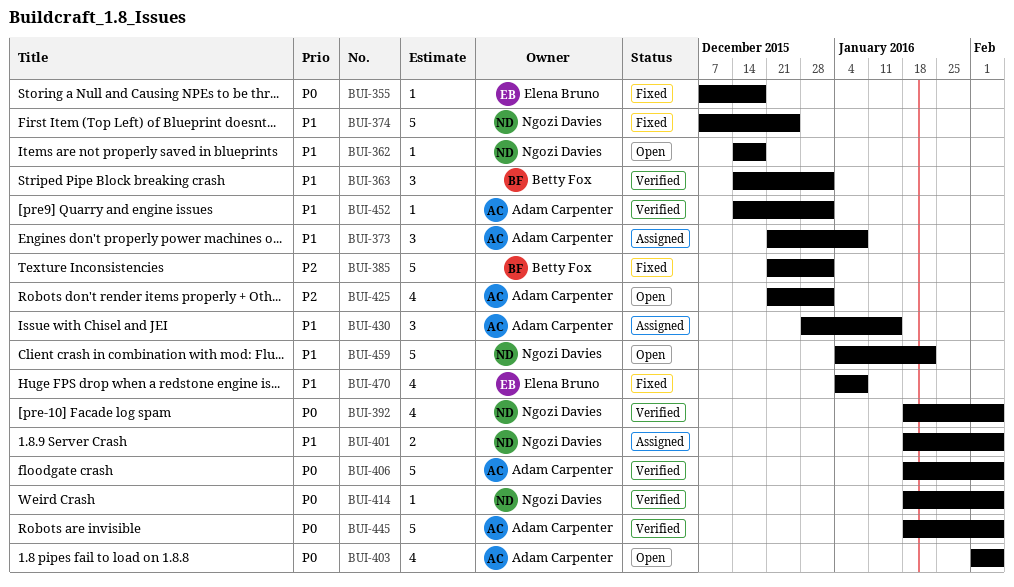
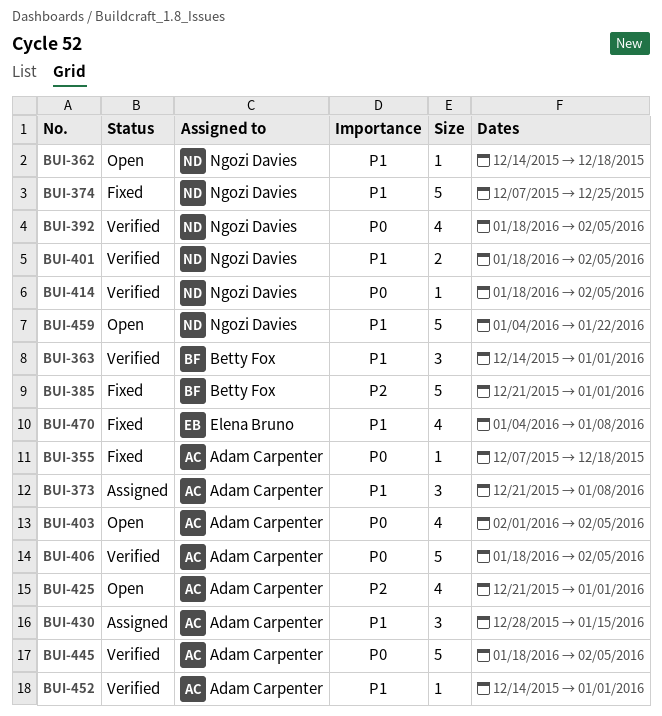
BUI-355, owner: Elena Bruno -> Adam Carpenter
BUI-401, status: Assigned -> Verified

